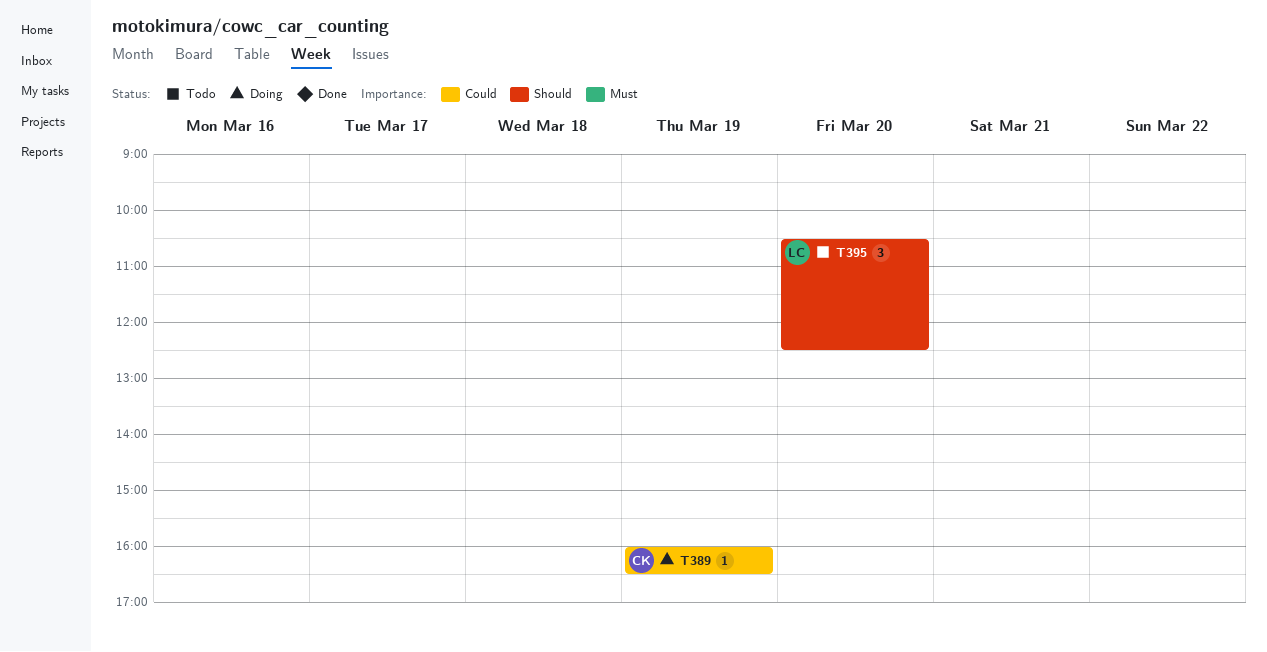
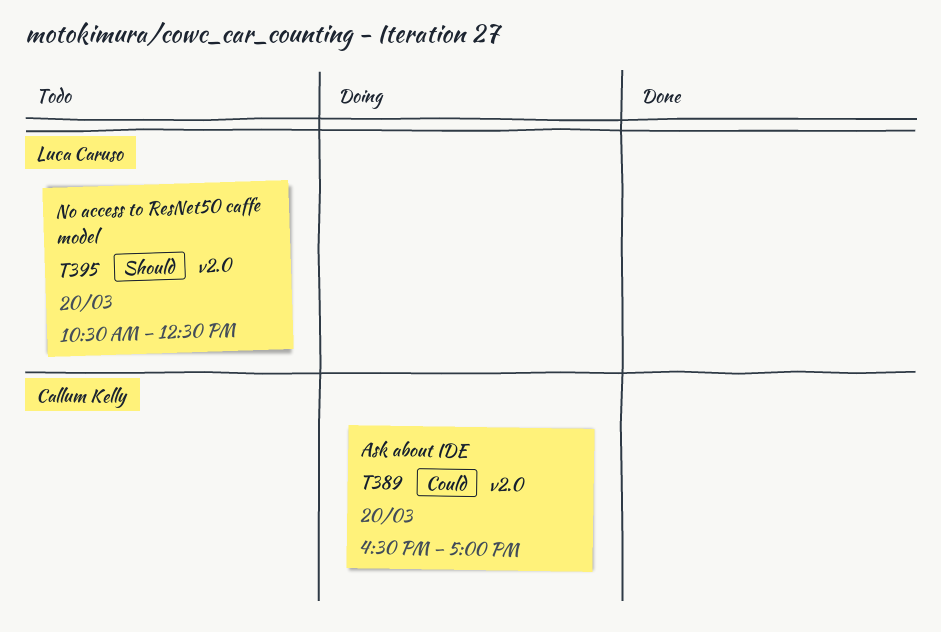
T389, day: Mar 19 -> Mar 20
T389, begins: 16:00 -> 16:30
T389, ends: 16:30 -> 17:00

